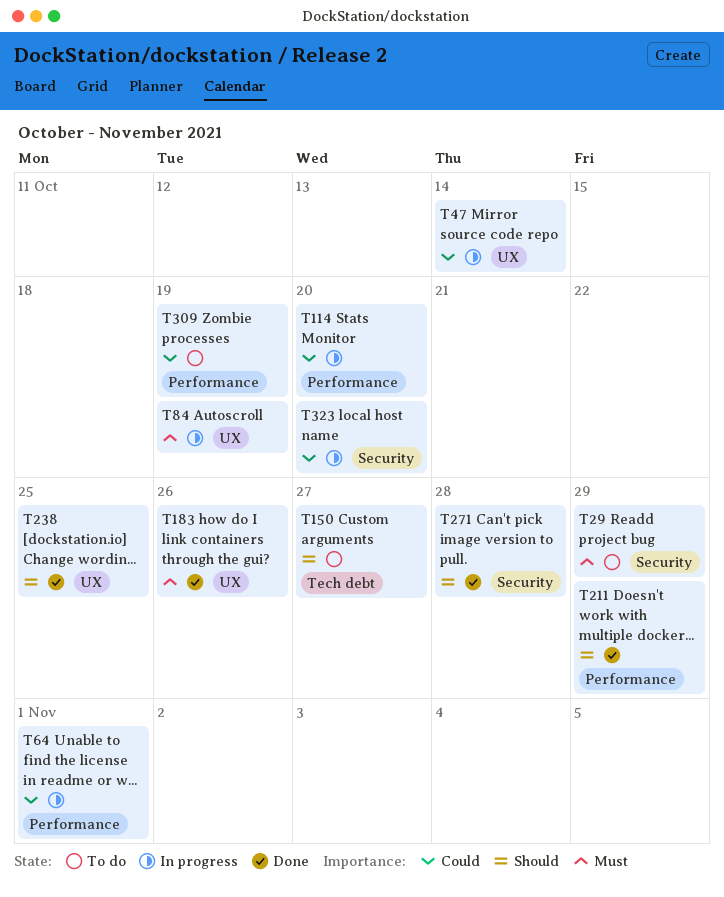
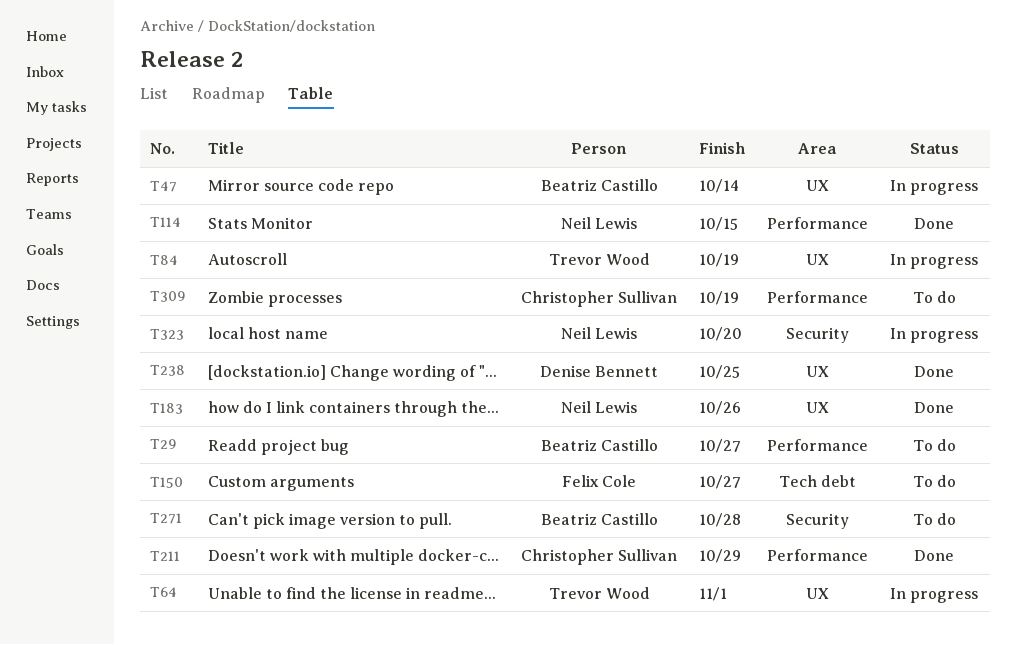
T29, label: Security -> Performance
T29, due: Oct 29 -> Oct 27
T64, label: Performance -> UX
T114, status: In progress -> Done
T114, due: Oct 20 -> Oct 15
T271, status: Done -> To do

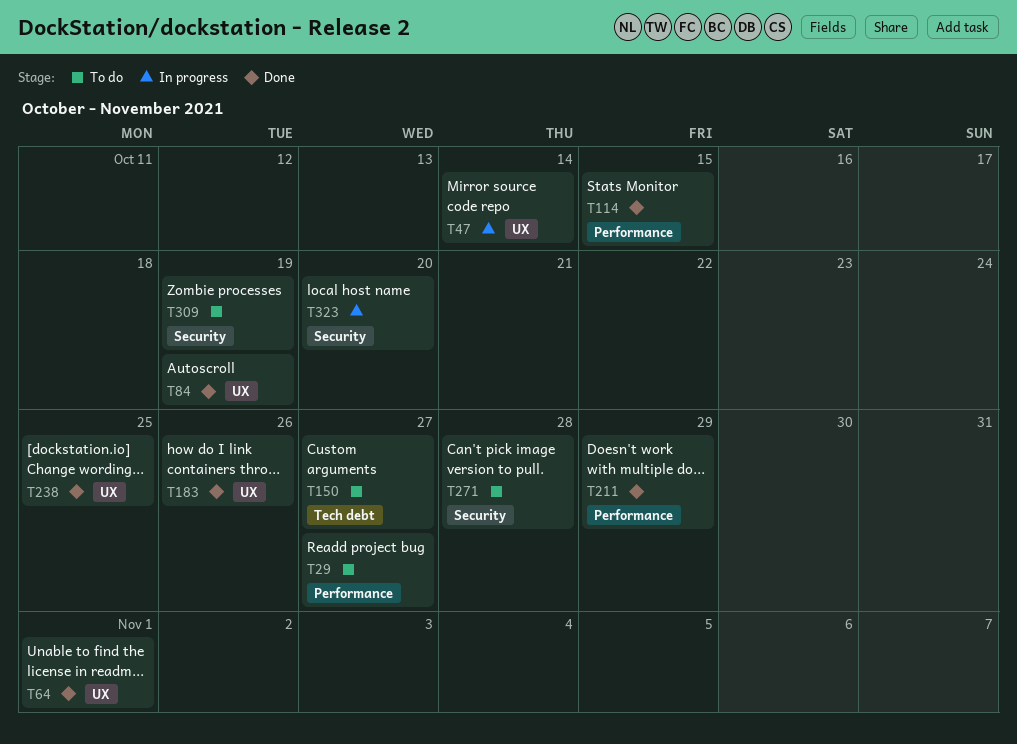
T64, status: In progress -> Done
T84, status: In progress -> Done
T309, label: Performance -> Security

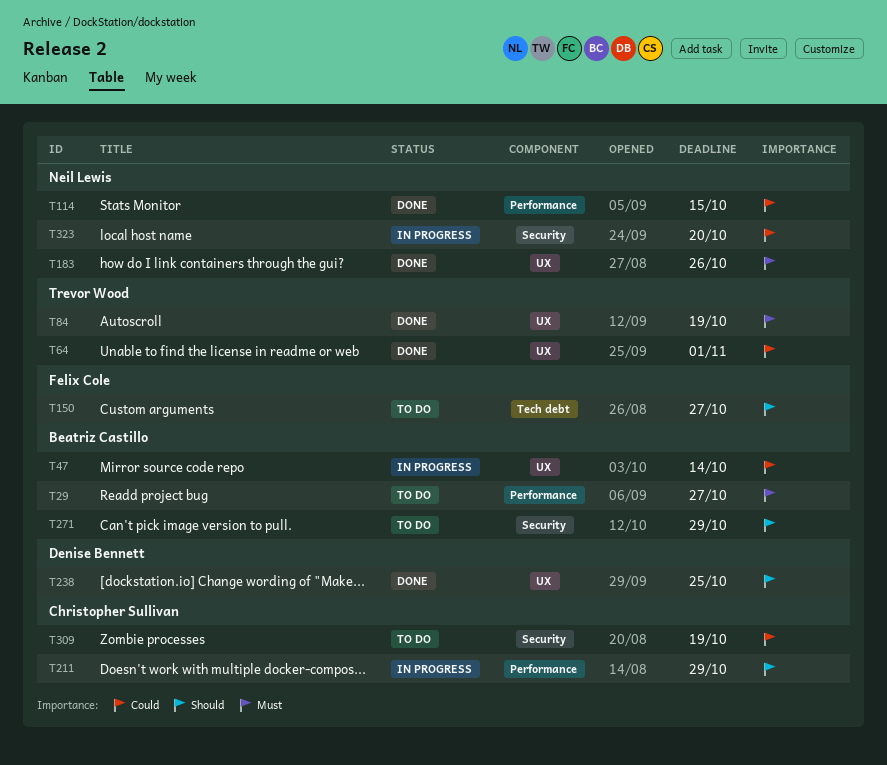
T211, status: Done -> In progress
T271, due: Oct 28 -> Oct 29

